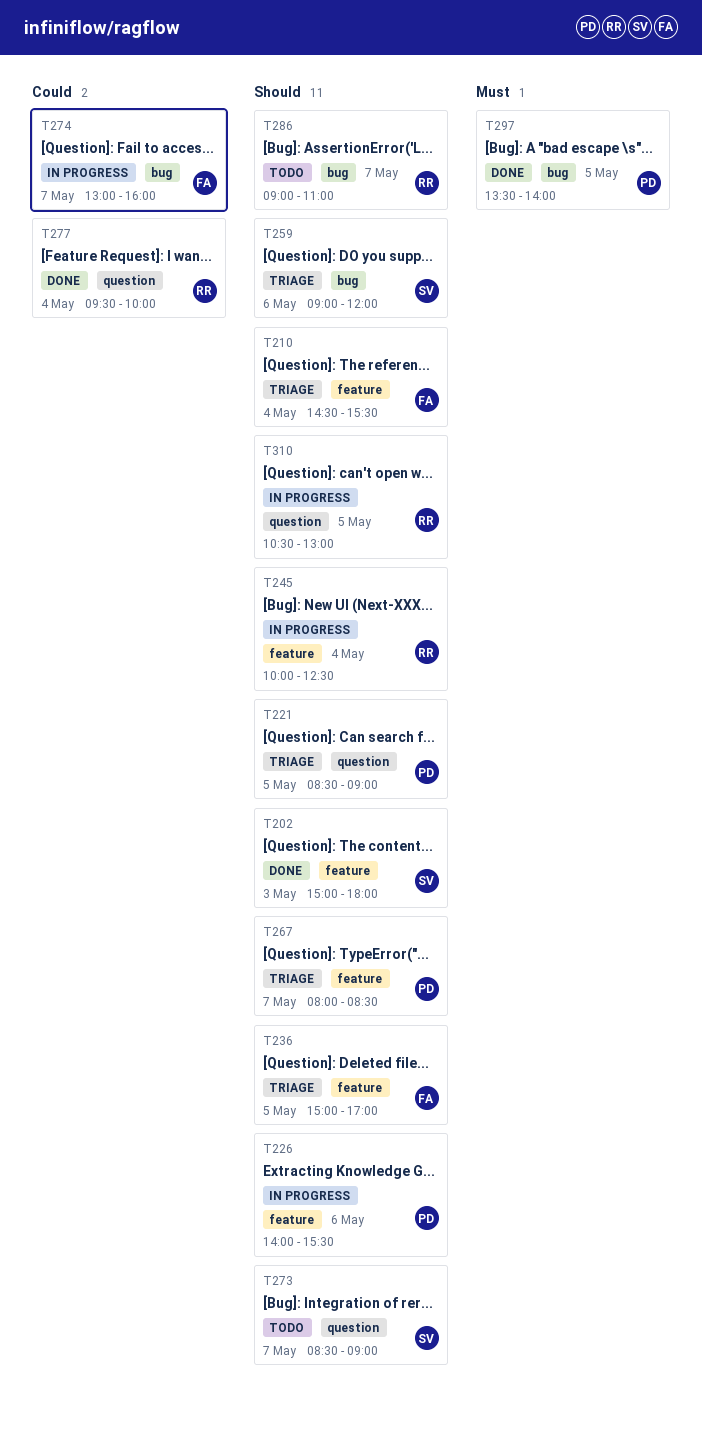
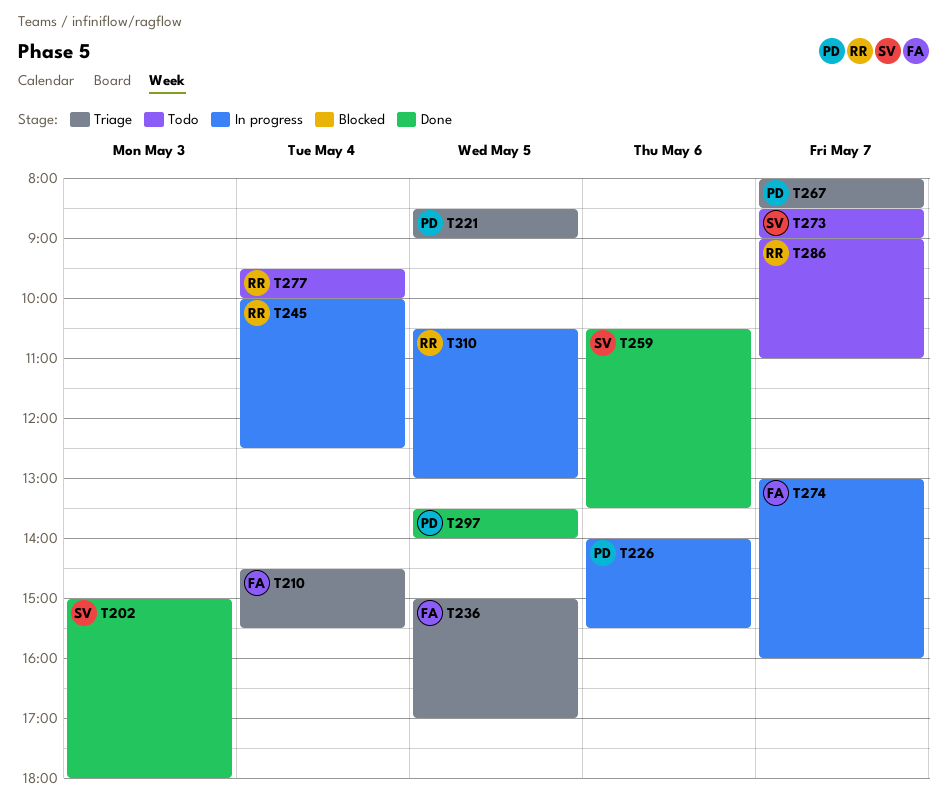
T259, status: Triage -> Done
T259, begins: 09:00 -> 10:30
T259, ends: 12:00 -> 13:30
T277, status: Done -> Todo

